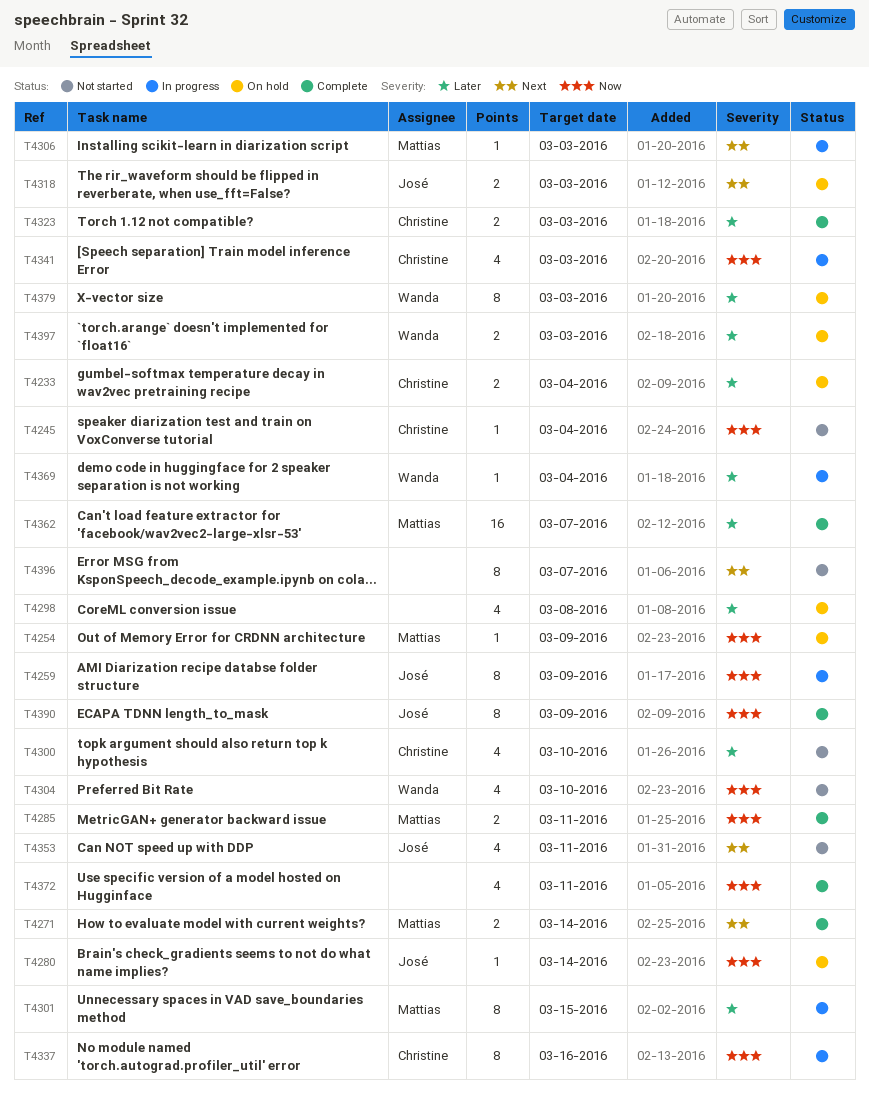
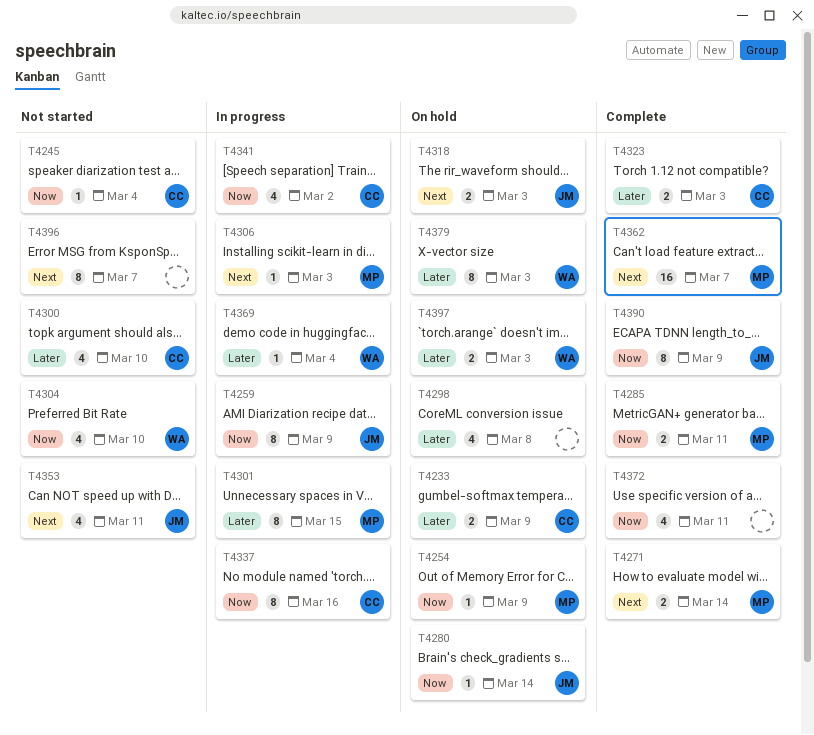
T4233, due: Mar 4 -> Mar 9
T4341, due: Mar 3 -> Mar 2
T4362, priority: Later -> Next

